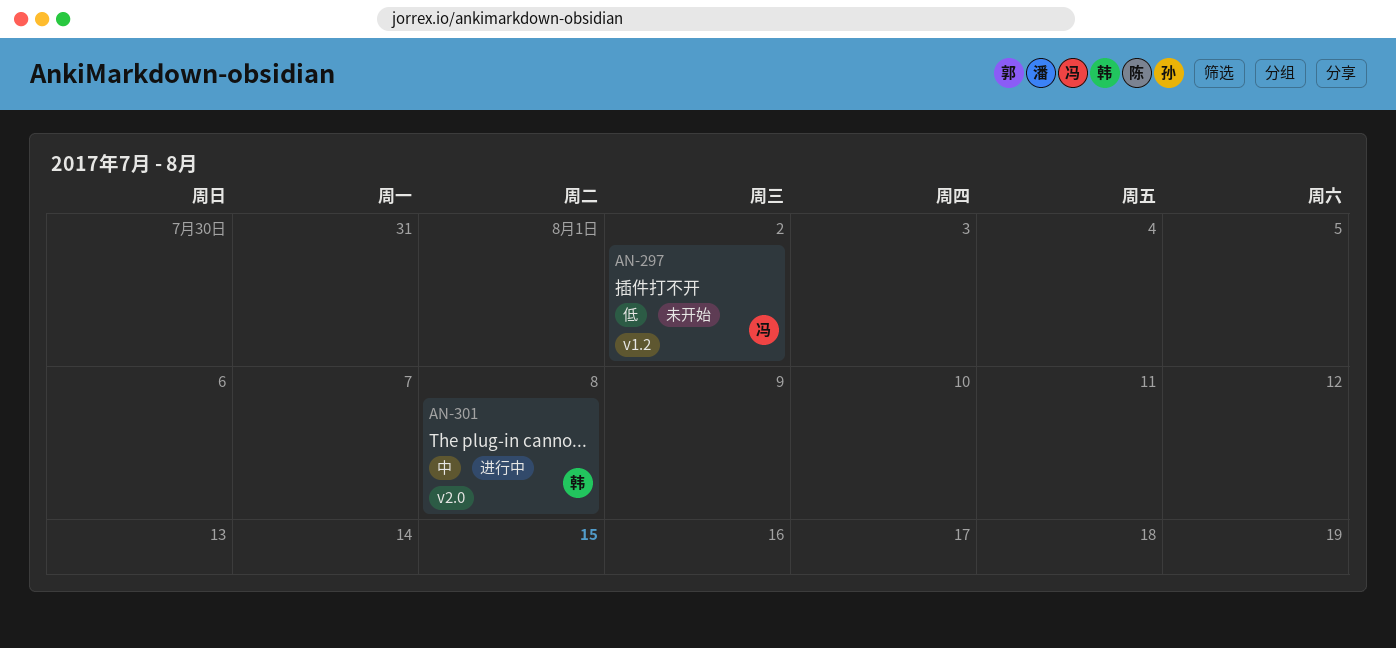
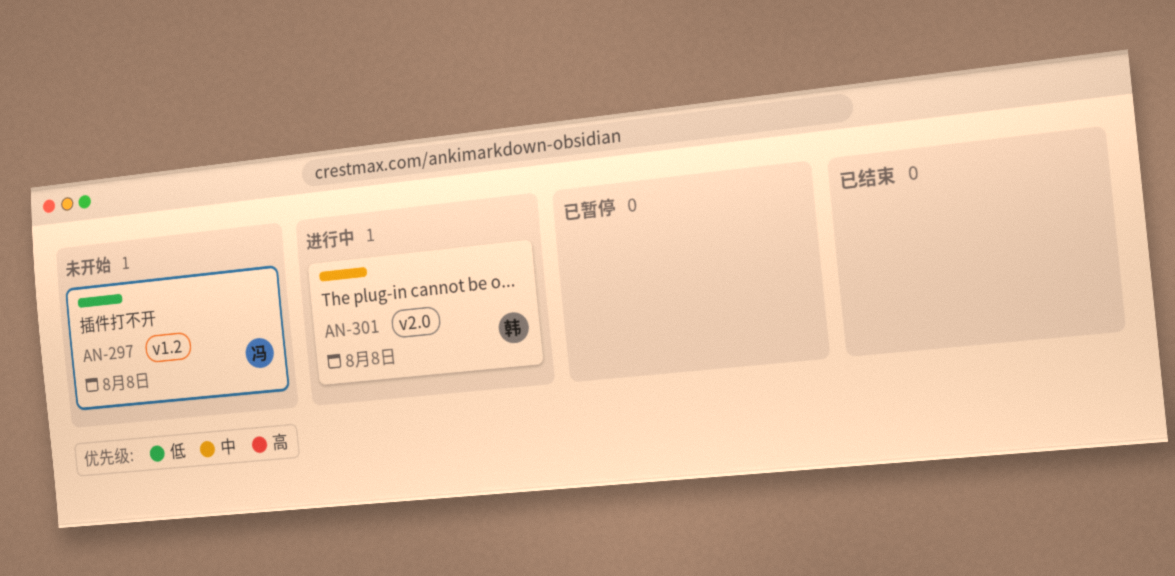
AN-297, due: Aug 2 -> Aug 8

